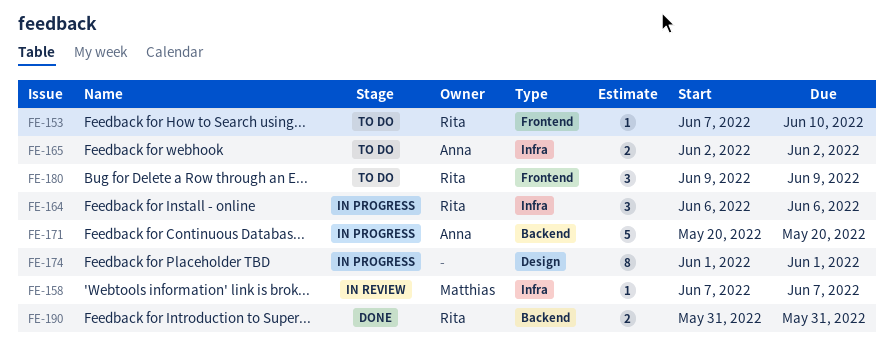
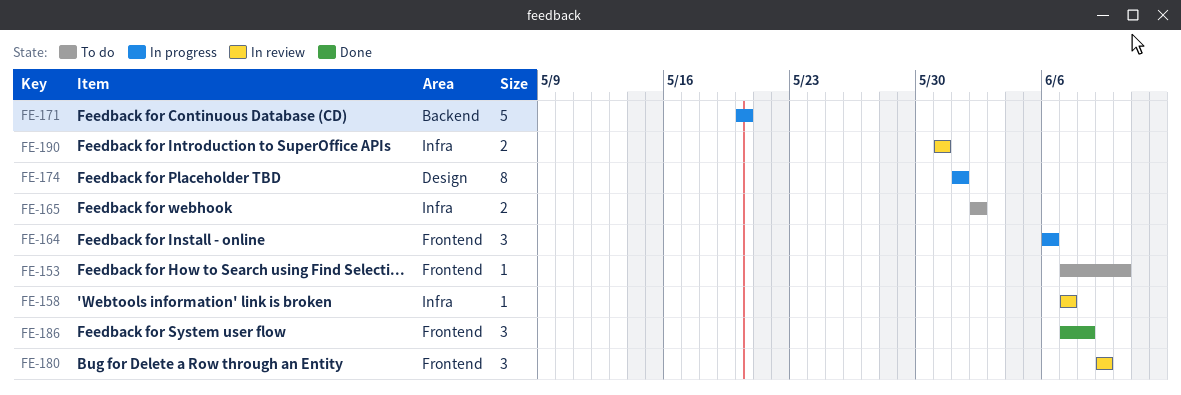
FE-164, label: Infra -> Frontend
FE-180, status: To do -> In review
FE-186: none -> present
FE-190, status: Done -> In review
FE-190, label: Backend -> Infra

